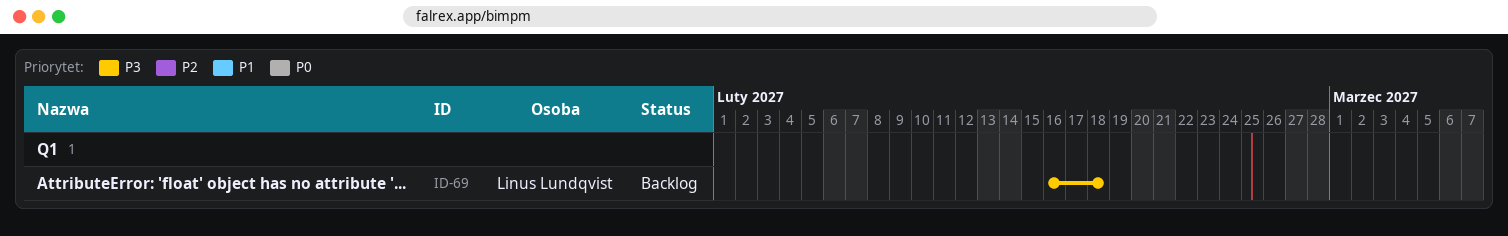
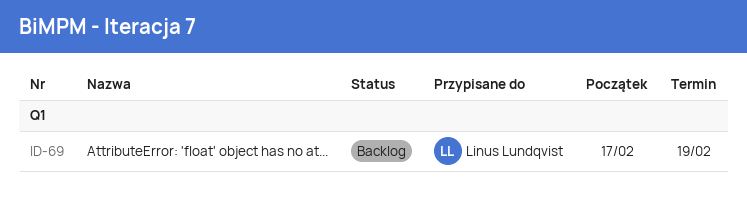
ID-69, start: Feb 16 -> Feb 17
ID-69, due: Feb 18 -> Feb 19

